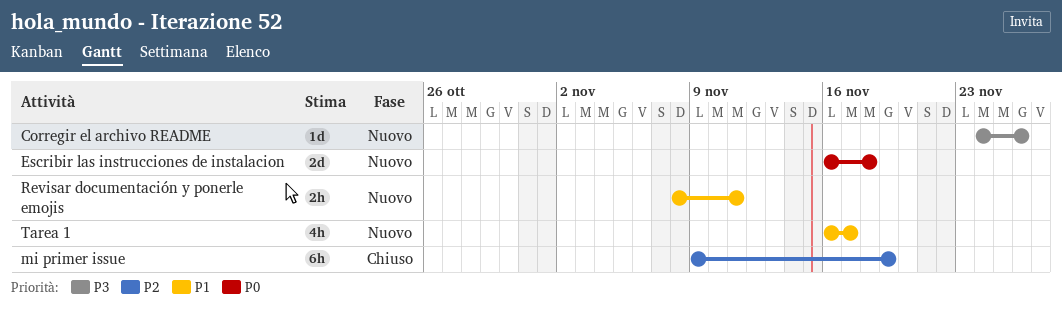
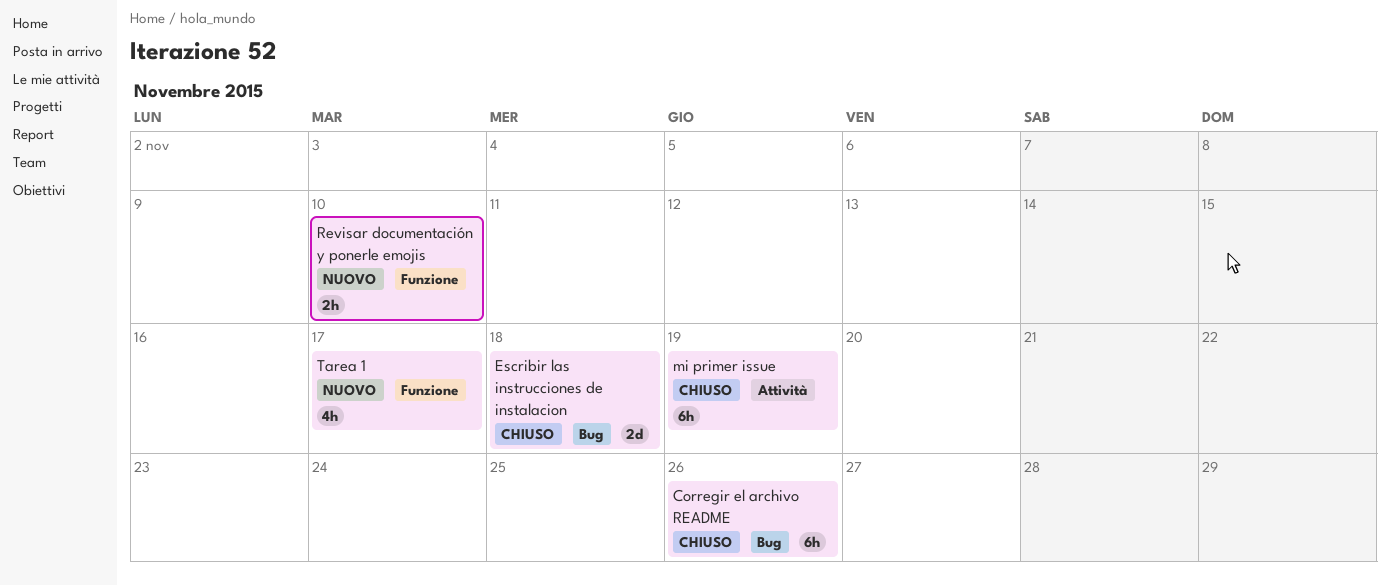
Corregir el archivo README, status: Nuovo -> Chiuso
Corregir el archivo README, estimate: 1d -> 6h
Escribir las instrucciones de instalacion, status: Nuovo -> Chiuso
Revisar documentación y ponerle emojis, due: Nov 11 -> Nov 10

